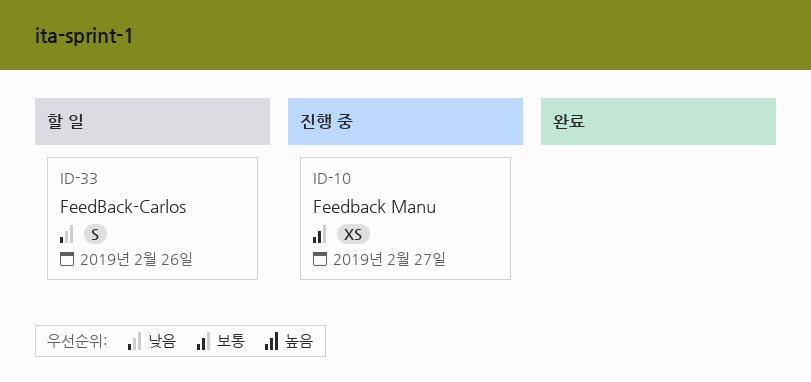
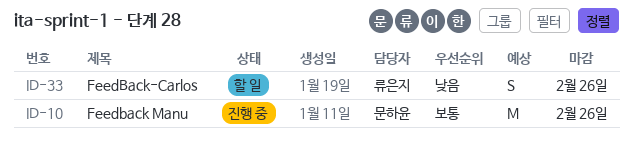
ID-10, estimate: XS -> M
ID-10, due: Feb 27 -> Feb 26

